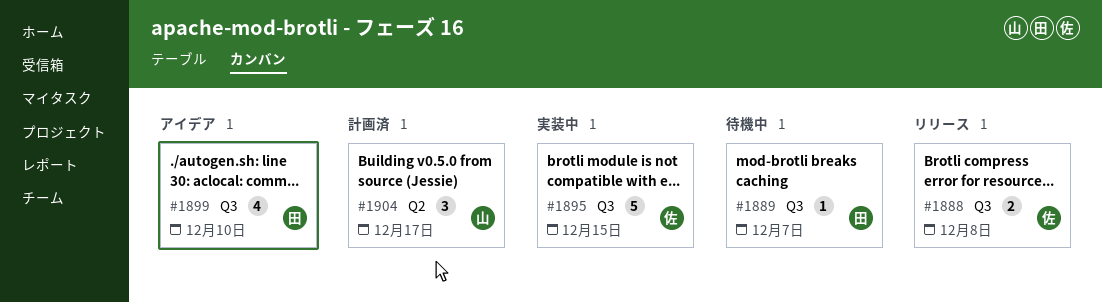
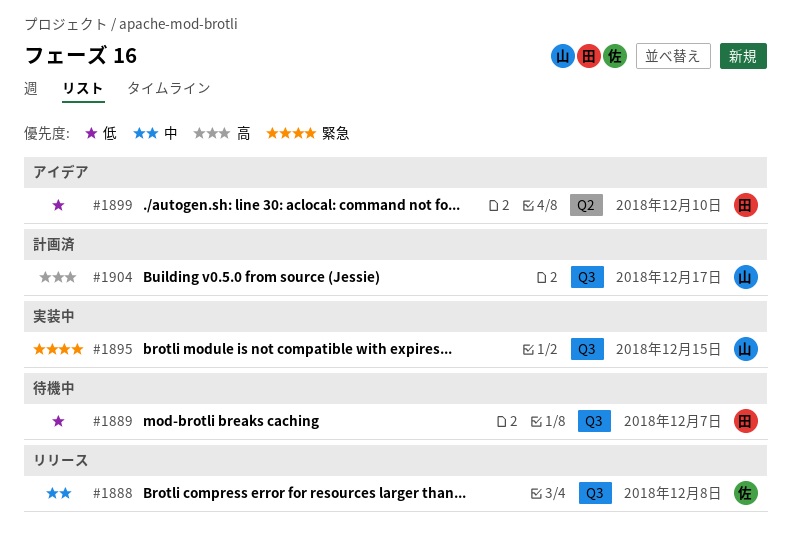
#1895, owner: 佐 -> 山
#1899, label: Q3 -> Q2
#1904, label: Q2 -> Q3

